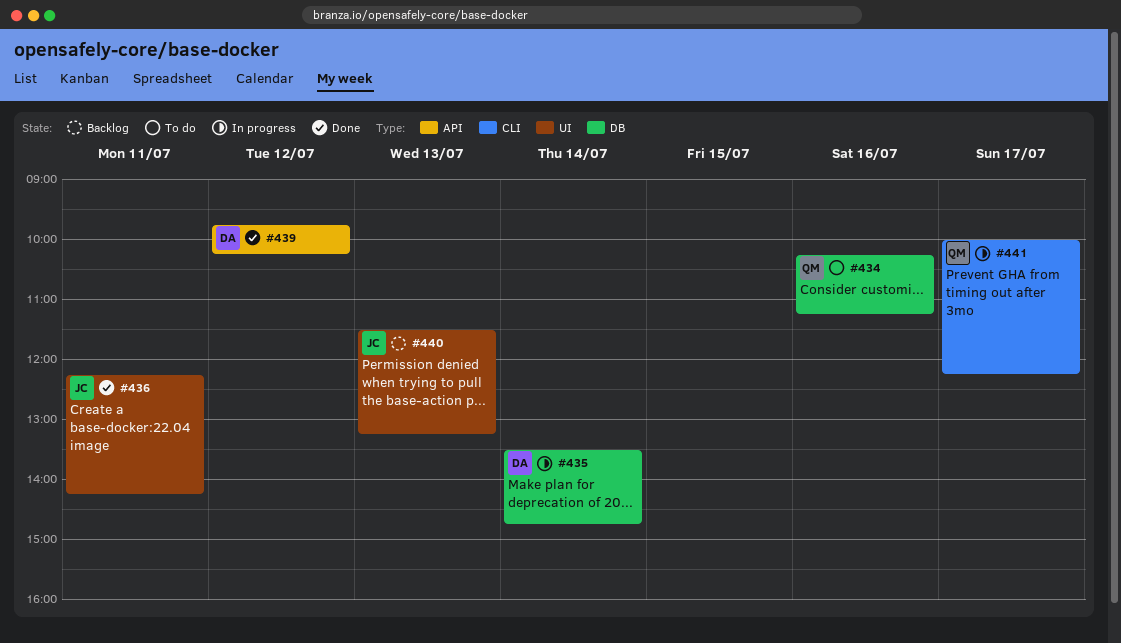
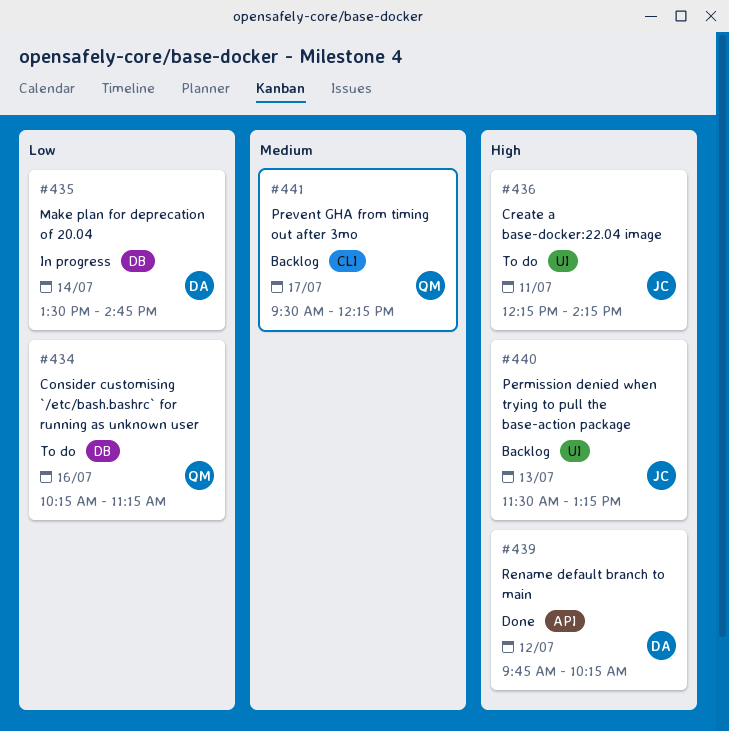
#436, status: Done -> To do
#441, status: In progress -> Backlog
#441, begins: 10:00 -> 09:30

